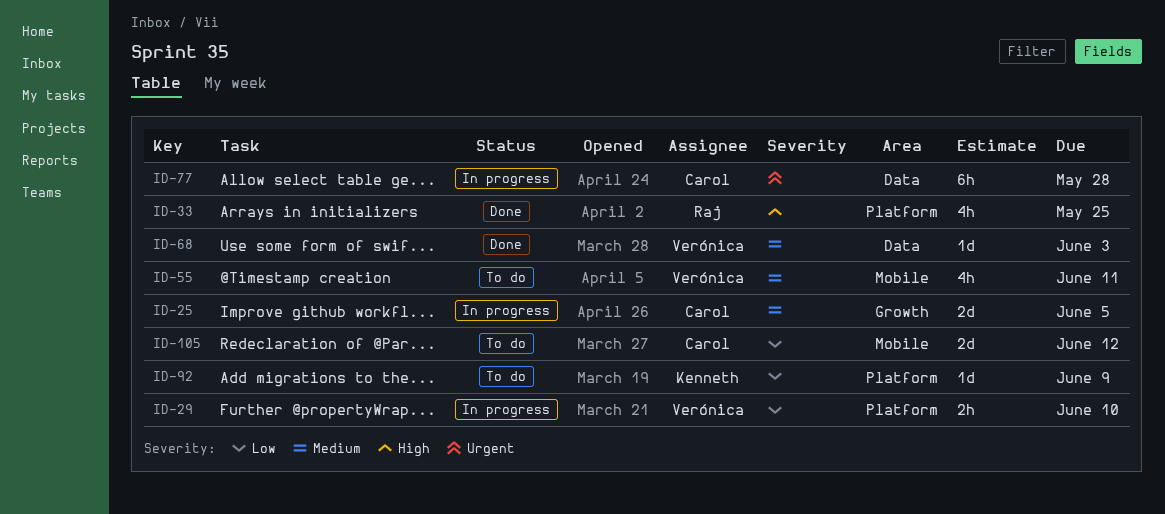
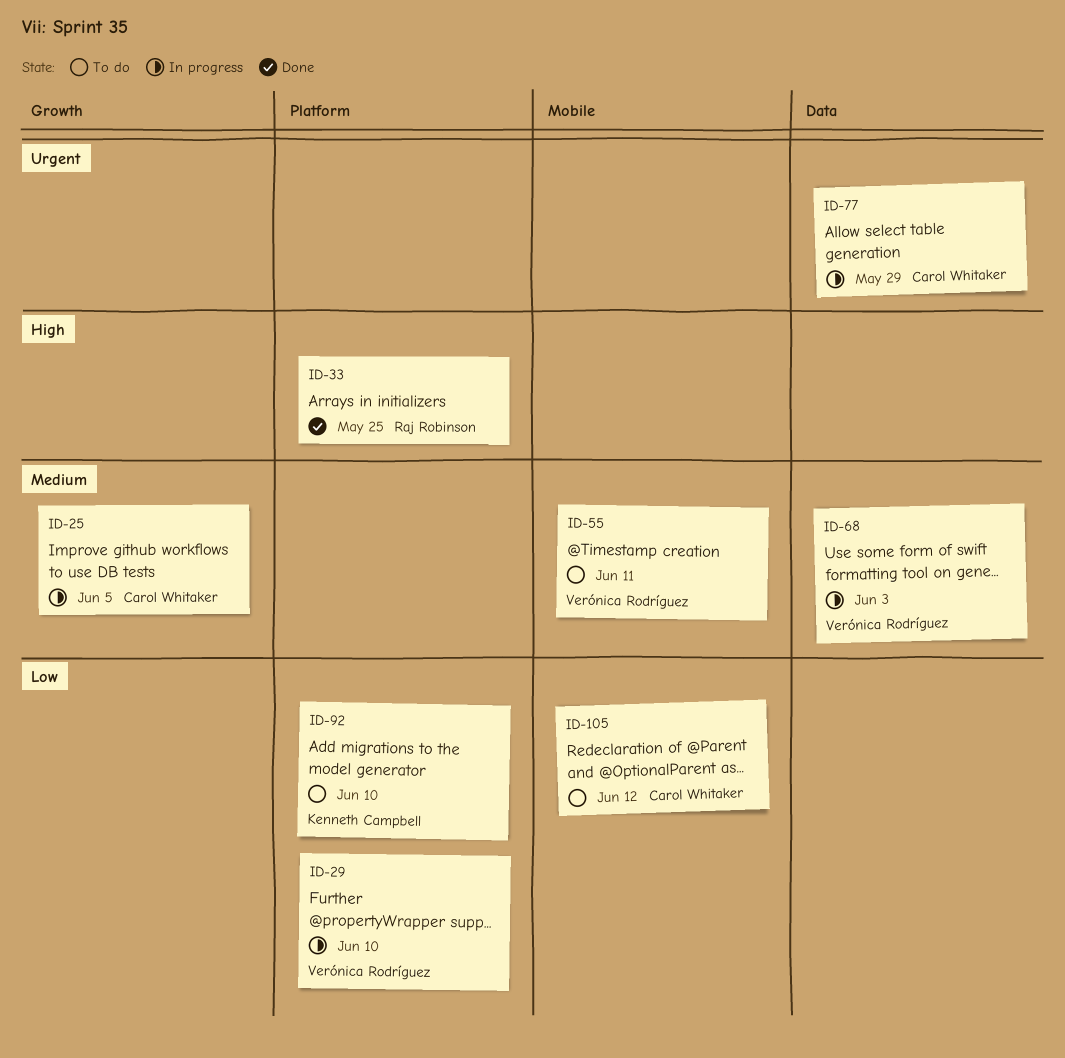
ID-68, status: Done -> In progress
ID-77, due: May 28 -> May 29
ID-92, due: Jun 9 -> Jun 10

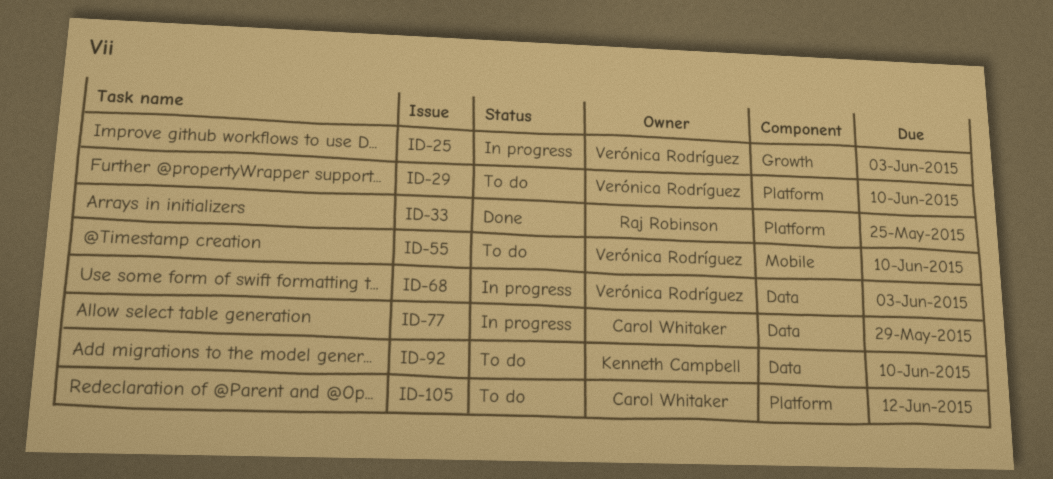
ID-25, owner: Carol Whitaker -> Verónica Rodríguez
ID-25, due: Jun 5 -> Jun 3
ID-29, status: In progress -> To do
ID-55, due: Jun 11 -> Jun 10
ID-92, label: Platform -> Data
ID-105, label: Mobile -> Platform

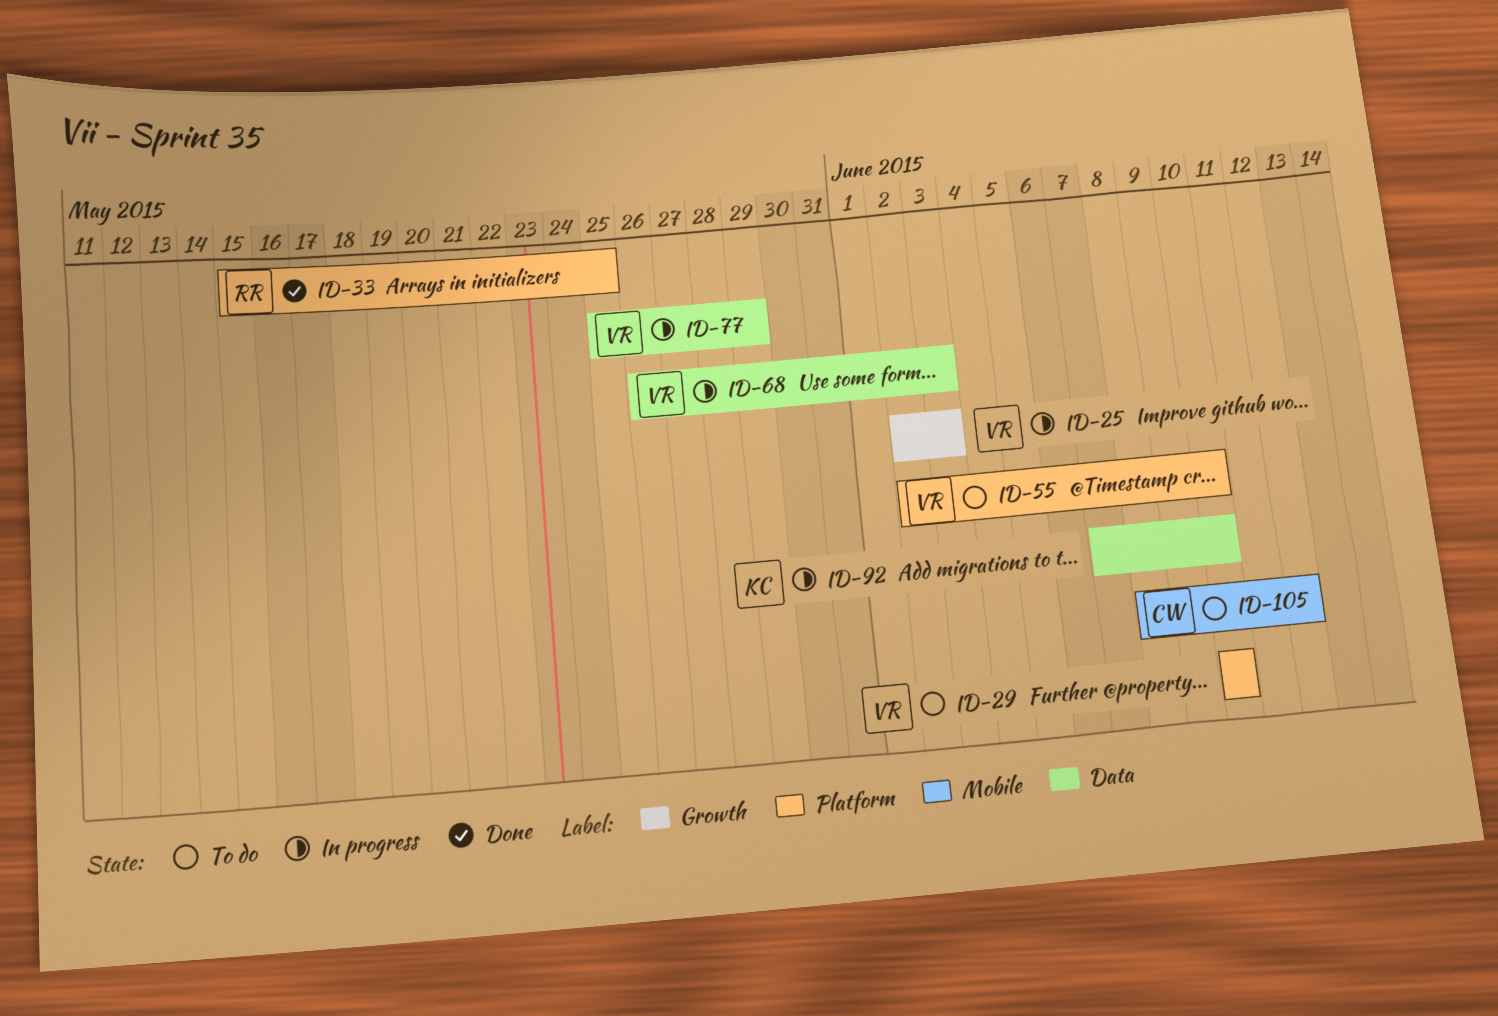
ID-55, label: Mobile -> Platform
ID-77, owner: Carol Whitaker -> Verónica Rodríguez
ID-92, status: To do -> In progress
ID-105, label: Platform -> Mobile

